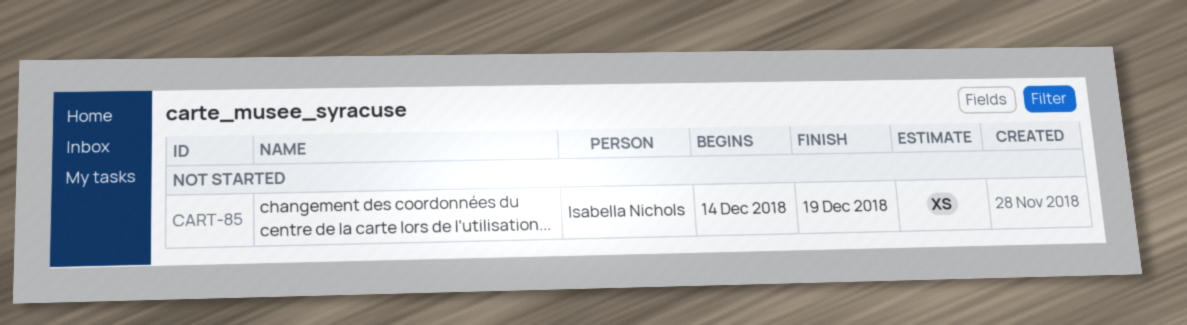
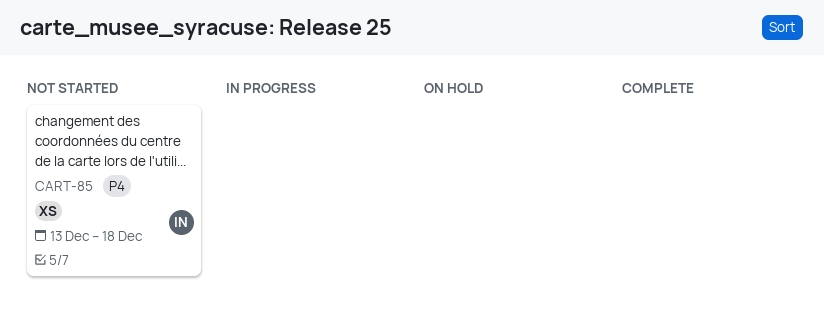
CART-85, start: Dec 14 -> Dec 13
CART-85, due: Dec 19 -> Dec 18

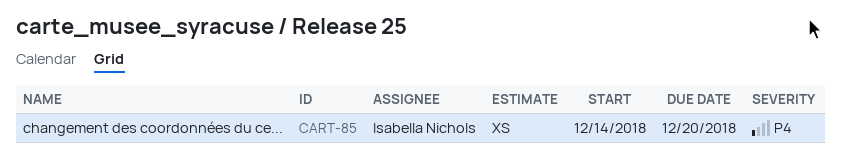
CART-85, start: Dec 13 -> Dec 14
CART-85, due: Dec 18 -> Dec 20

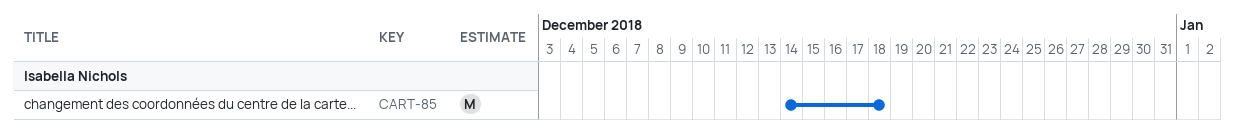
CART-85, estimate: XS -> M
CART-85, due: Dec 20 -> Dec 18

